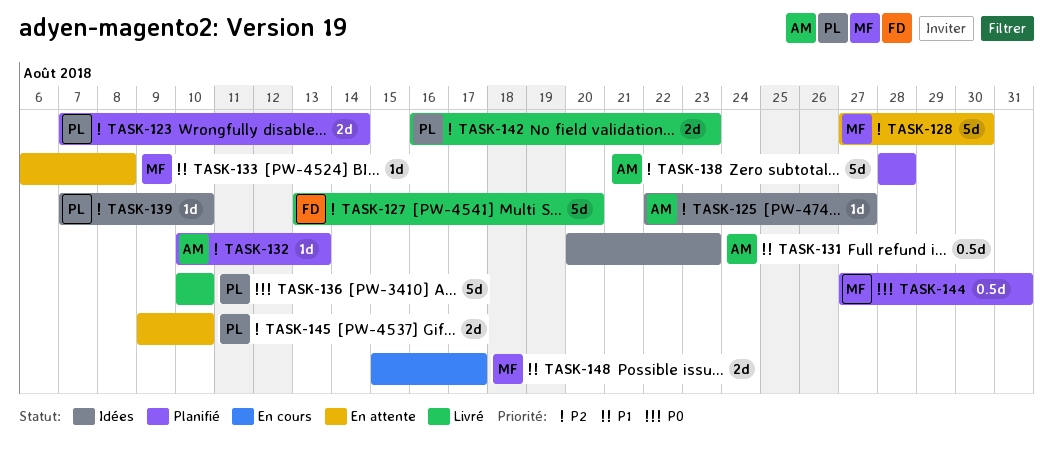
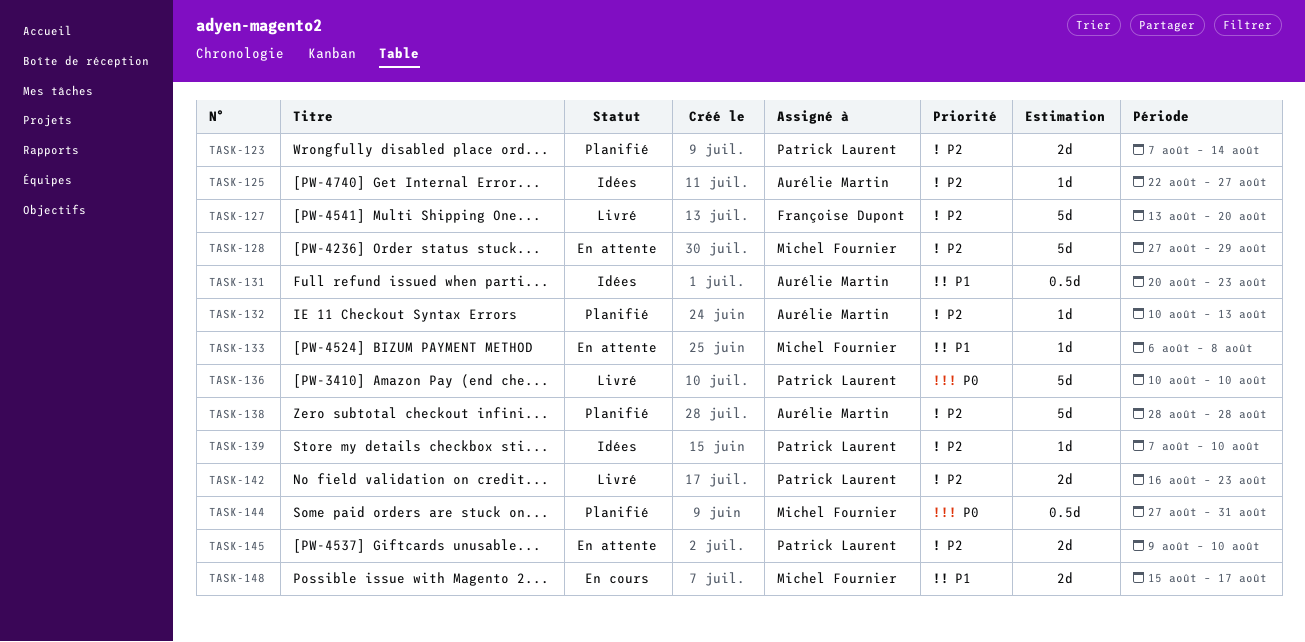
TASK-128, due: Aug 30 -> Aug 29

